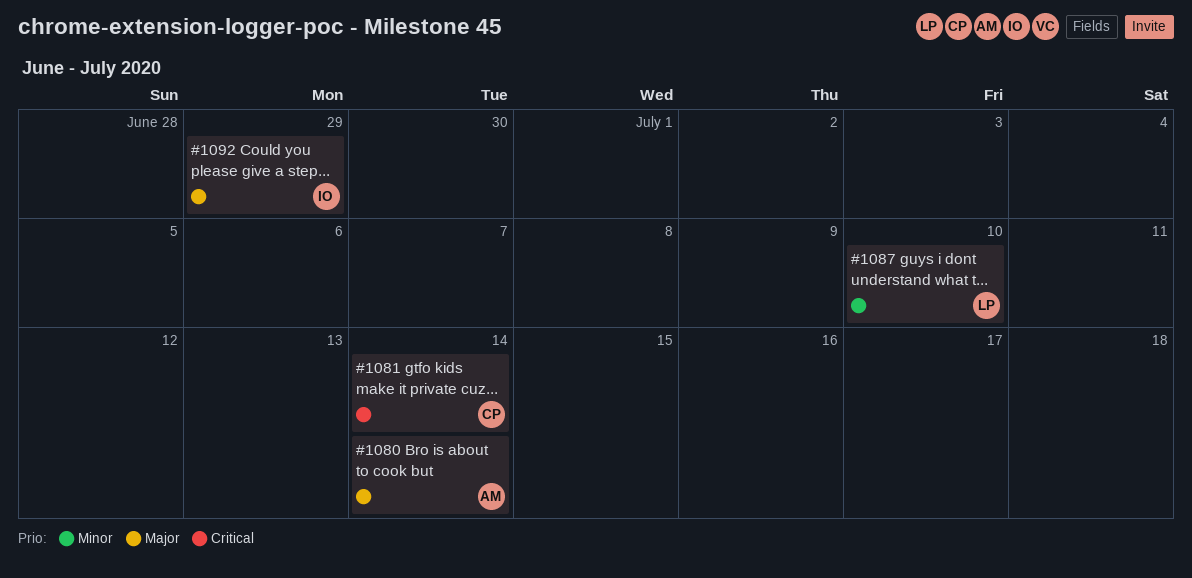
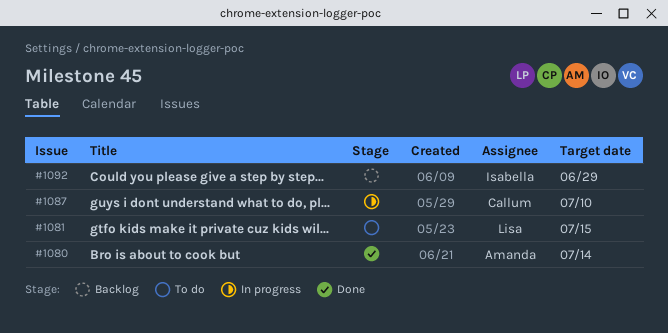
#1081, owner: Callum -> Lisa
#1081, due: Jul 14 -> Jul 15
#1087, owner: Lisa -> Callum

